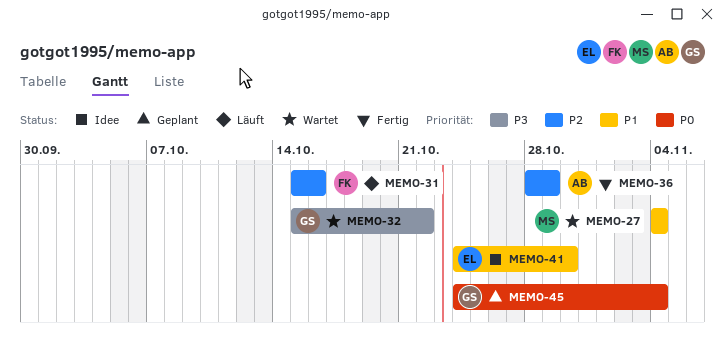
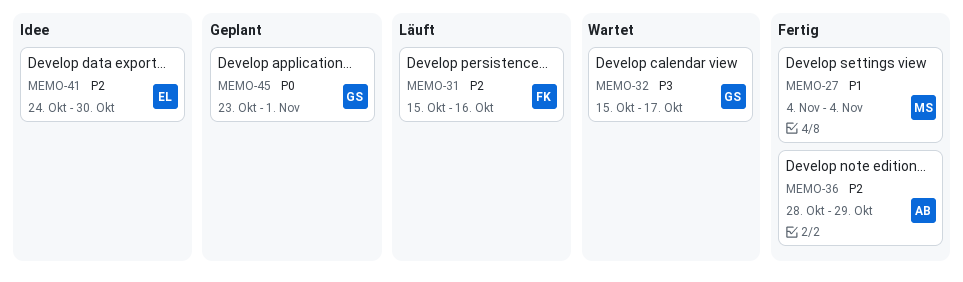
MEMO-27, status: Wartet -> Fertig
MEMO-32, due: Oct 22 -> Oct 17
MEMO-41, priority: P1 -> P2
MEMO-45, start: Oct 24 -> Oct 23
MEMO-45, due: Nov 4 -> Nov 1

